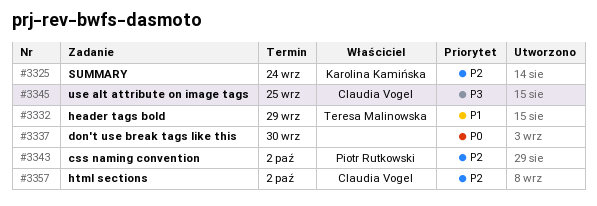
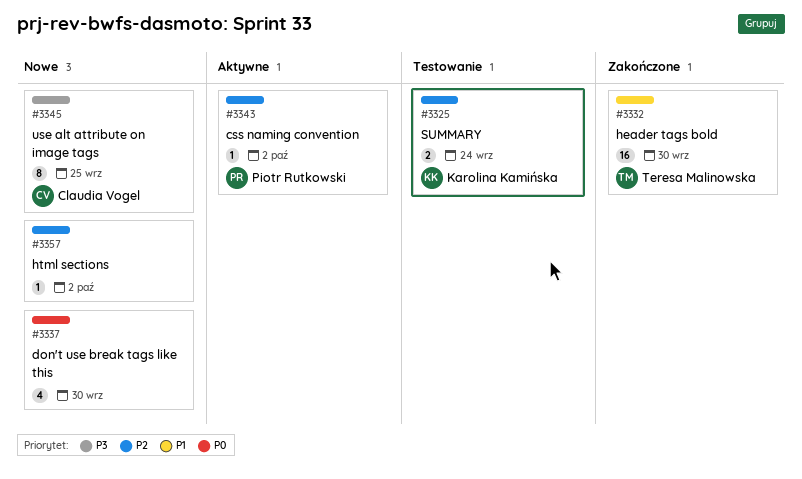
#3332, due: Sep 29 -> Sep 30
#3357, owner: Claudia Vogel -> none

